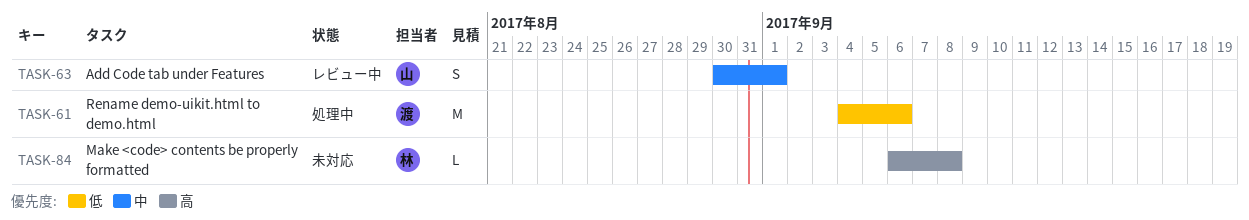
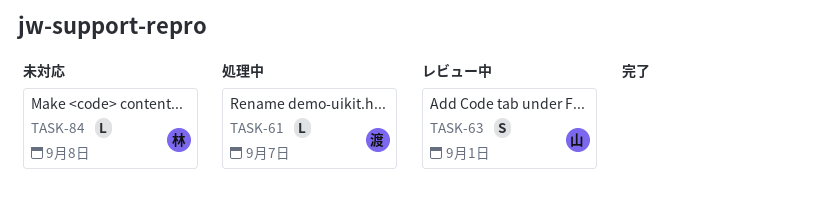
TASK-61, estimate: M -> L
TASK-61, due: Sep 6 -> Sep 7

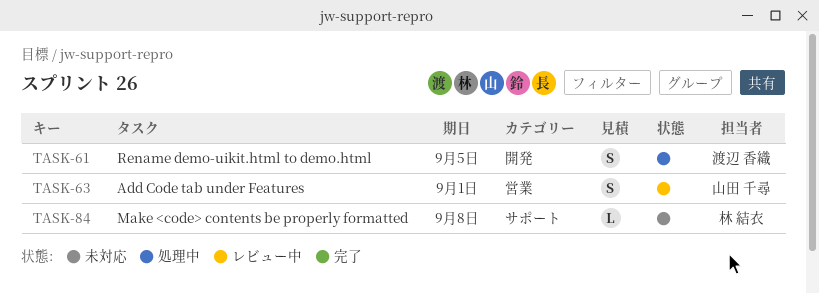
TASK-61, estimate: L -> S
TASK-61, due: Sep 7 -> Sep 5

